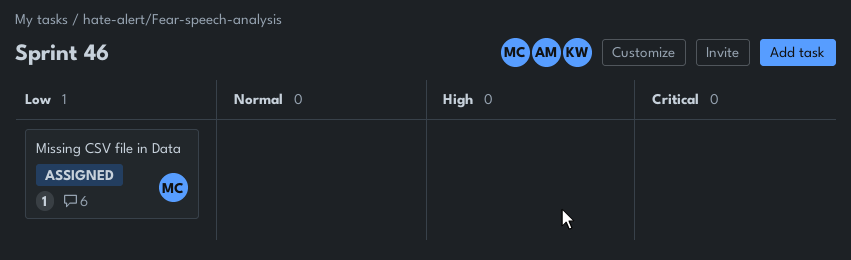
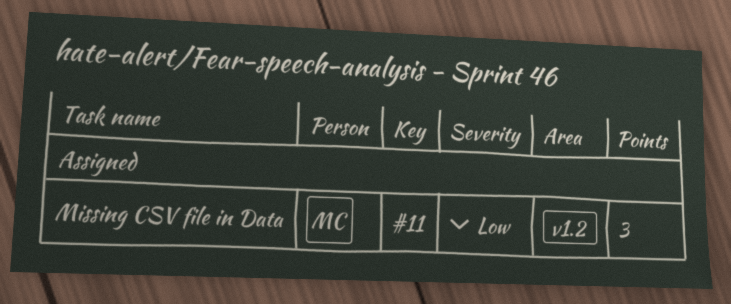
Missing CSV file in Data, estimate: 1 -> 3

